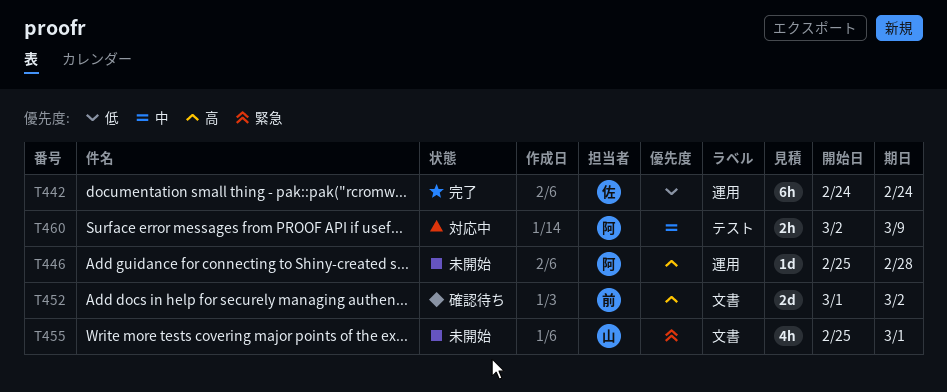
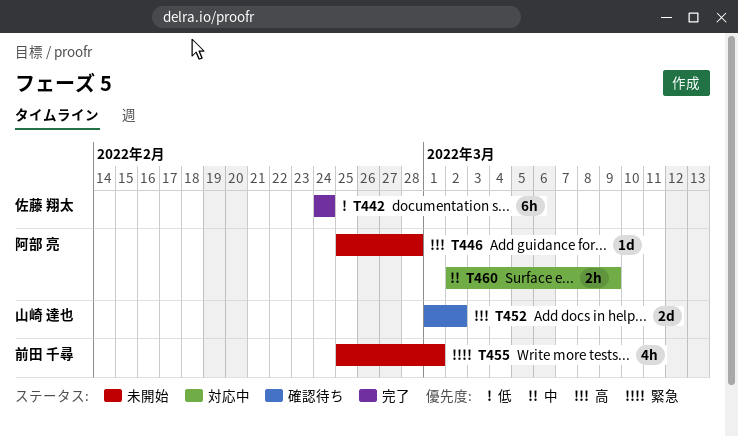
T452, owner: 前田 千尋 -> 山崎 達也
T455, owner: 山崎 達也 -> 前田 千尋

